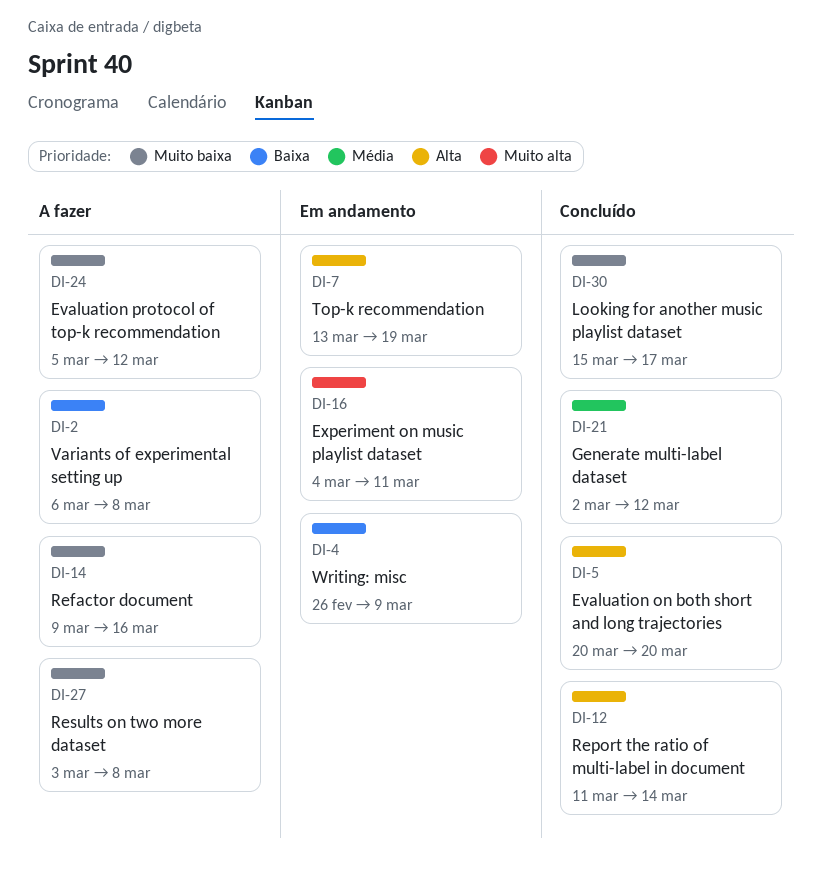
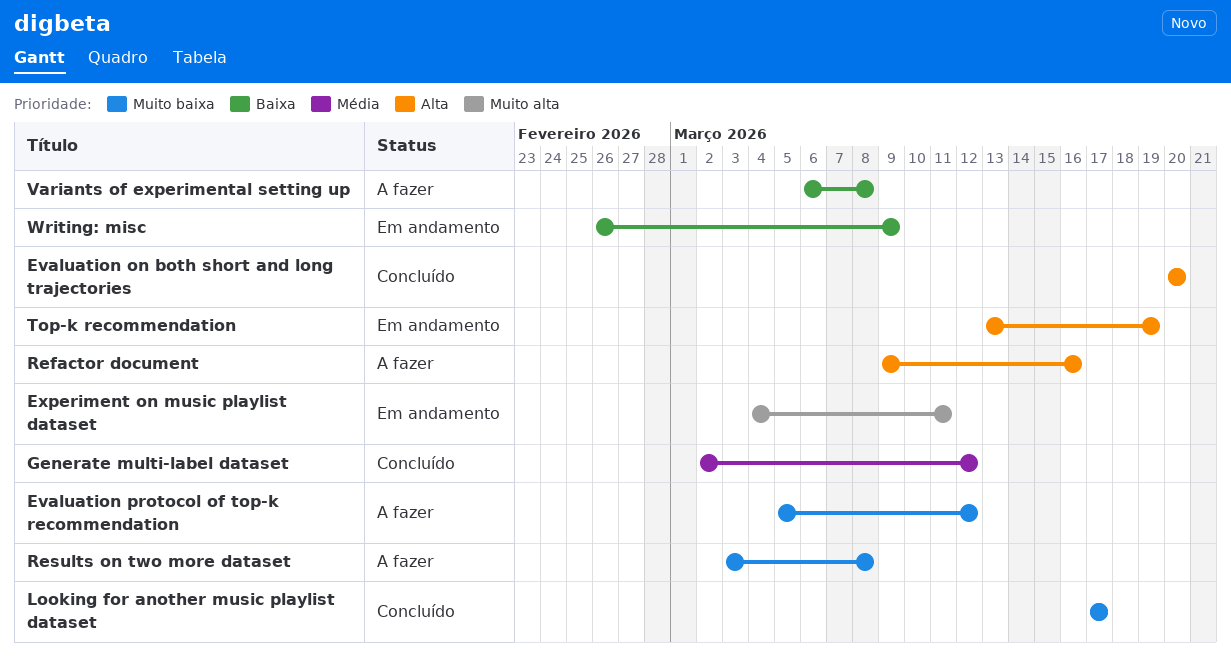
Looking for another music playlist dataset, start: Mar 15 -> Mar 17
Refactor document, priority: Muito baixa -> Alta
Report the ratio of multi-label in document: present -> none

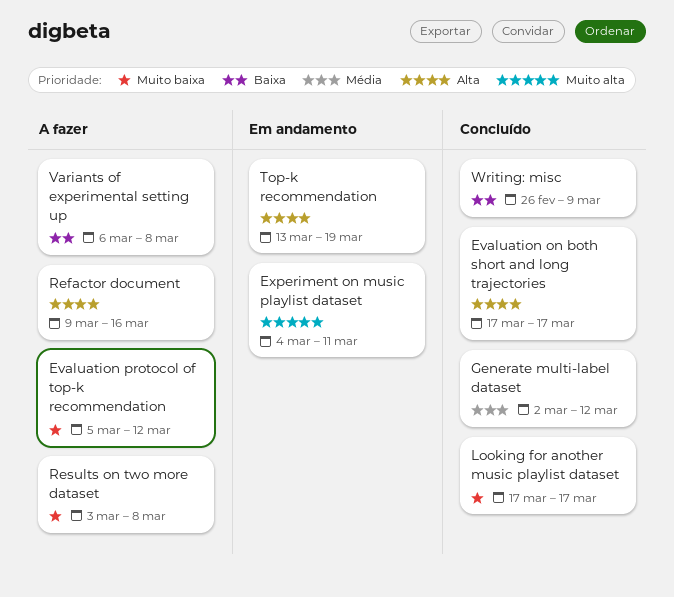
Evaluation on both short and long trajectories, start: Mar 20 -> Mar 17
Evaluation on both short and long trajectories, due: Mar 20 -> Mar 17
Writing: misc, status: Em andamento -> Concluído

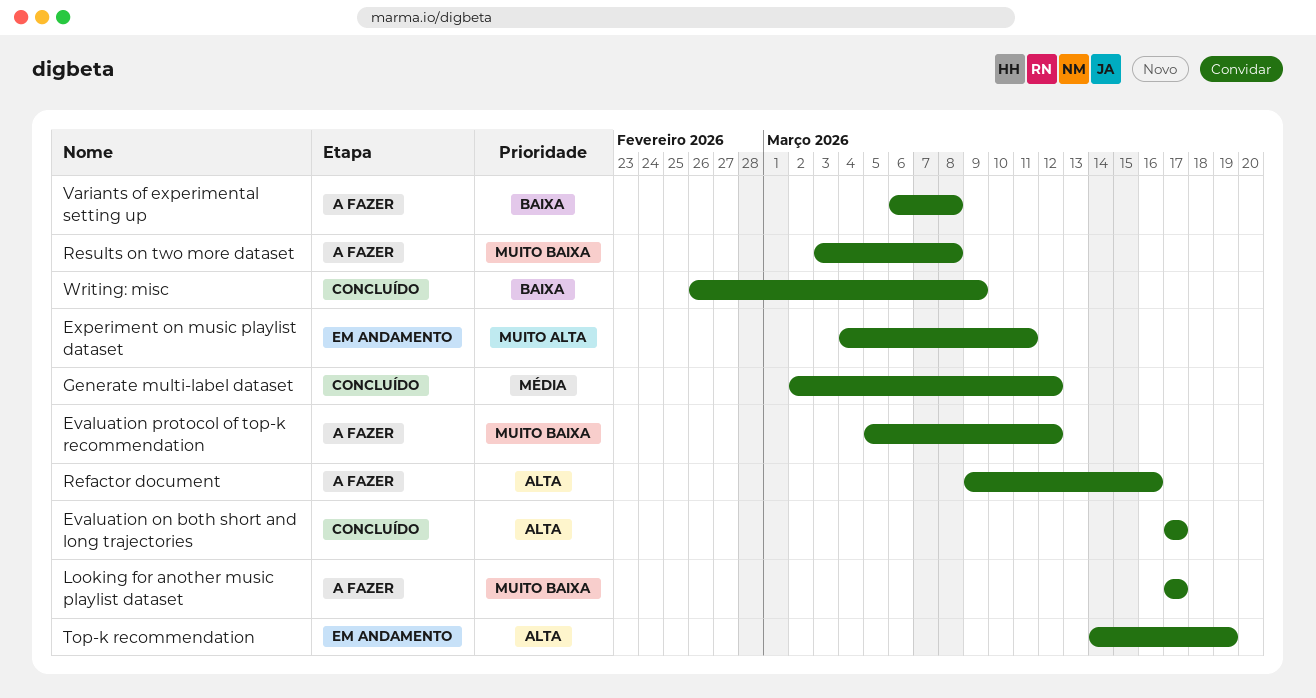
Looking for another music playlist dataset, status: Concluído -> A fazer
Top-k recommendation, start: Mar 13 -> Mar 14

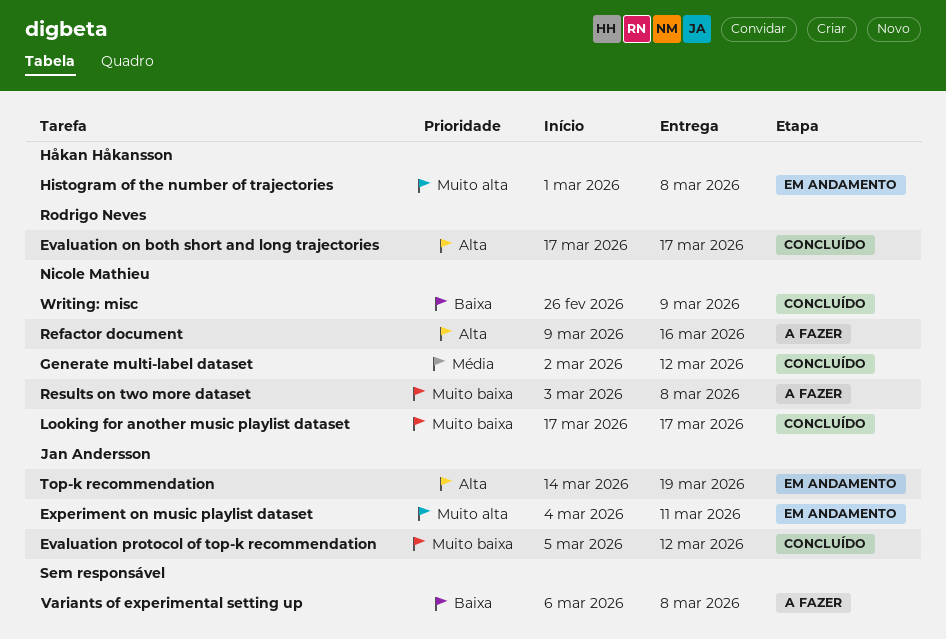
Evaluation protocol of top-k recommendation, status: A fazer -> Concluído
Histogram of the number of trajectories: none -> present
Looking for another music playlist dataset, status: A fazer -> Concluído

